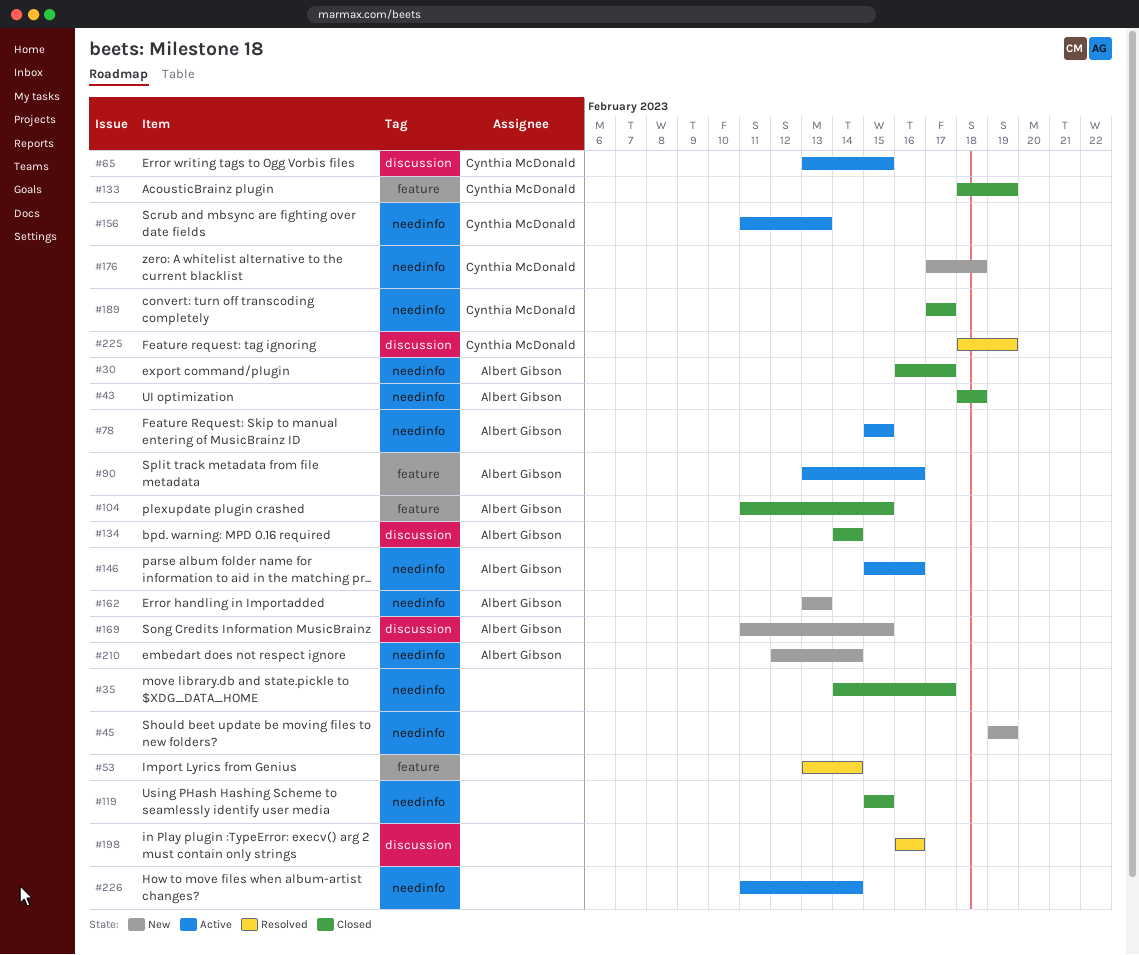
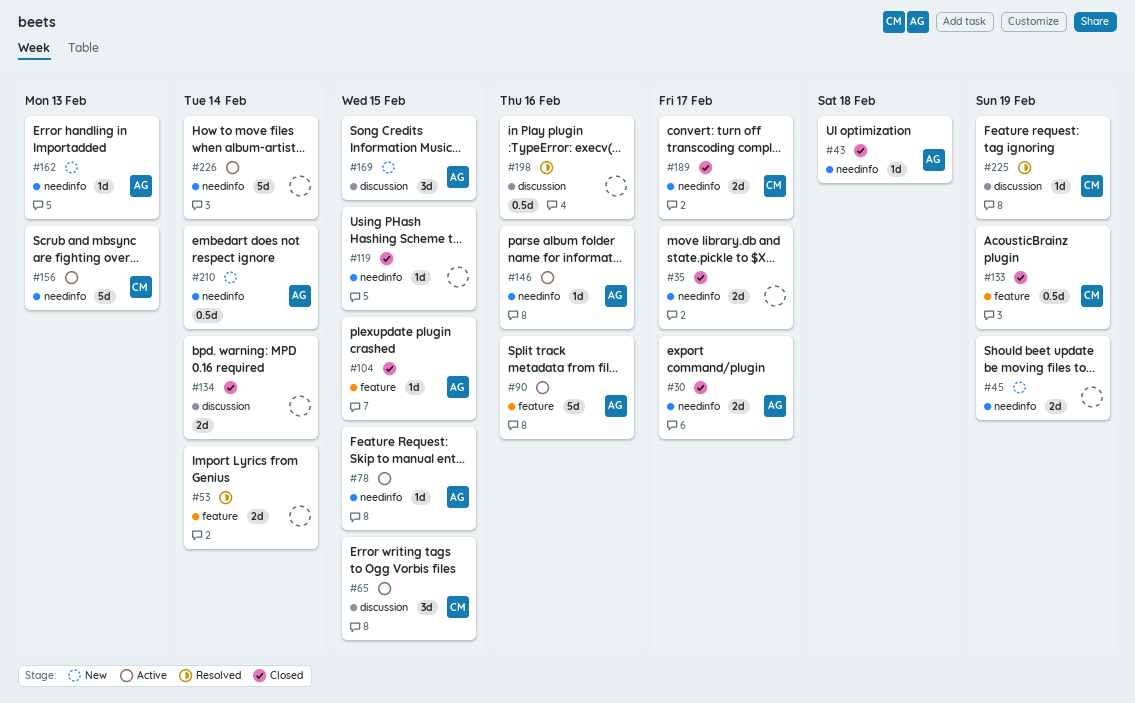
#134, owner: Albert Gibson -> none
#176: present -> none

